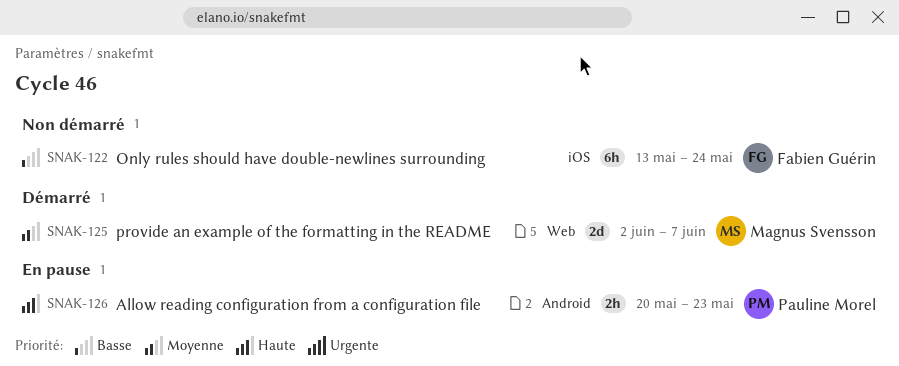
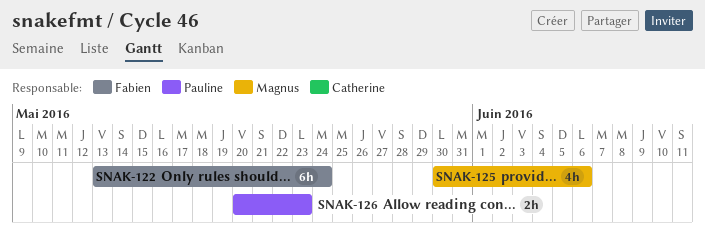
SNAK-125, estimate: 2d -> 4h
SNAK-125, start: Jun 2 -> May 30
SNAK-125, due: Jun 7 -> Jun 6

